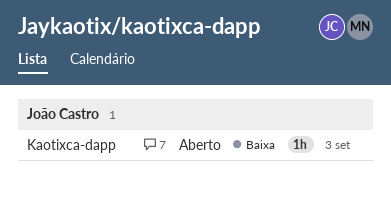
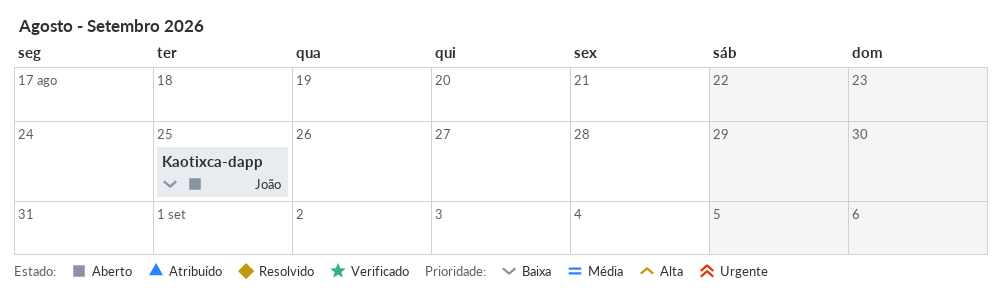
Kaotixca-dapp, due: Sep 3 -> Aug 25

